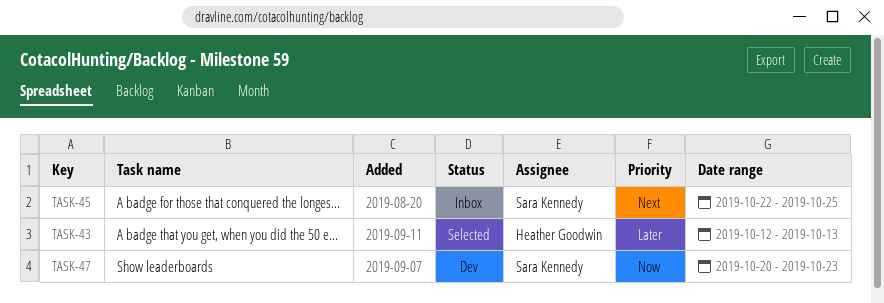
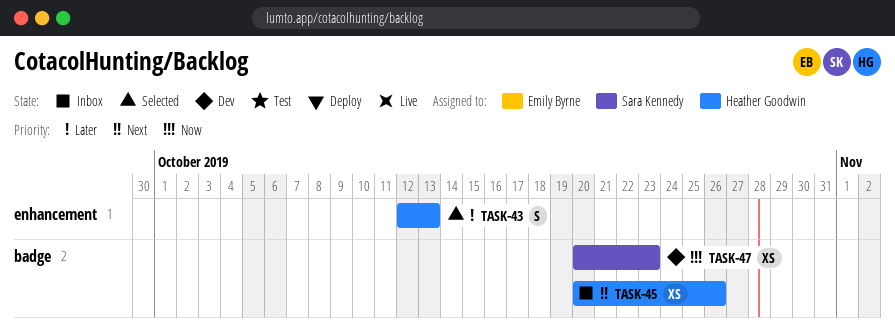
TASK-45, owner: Sara Kennedy -> Heather Goodwin
TASK-45, start: Oct 22 -> Oct 20
TASK-45, due: Oct 25 -> Oct 26

